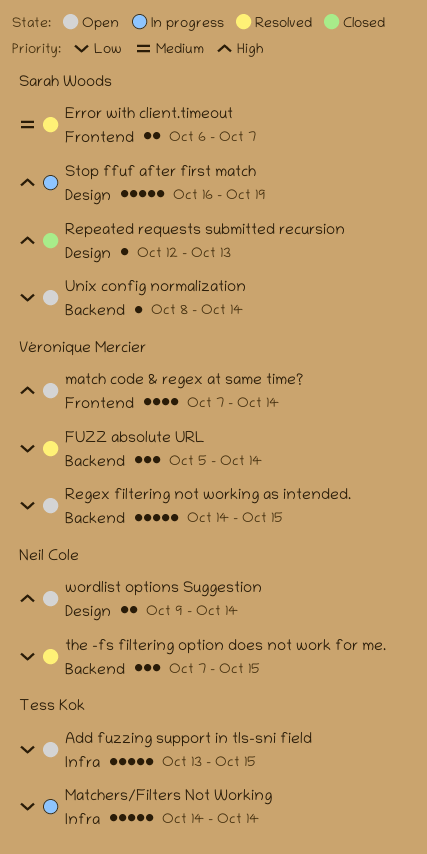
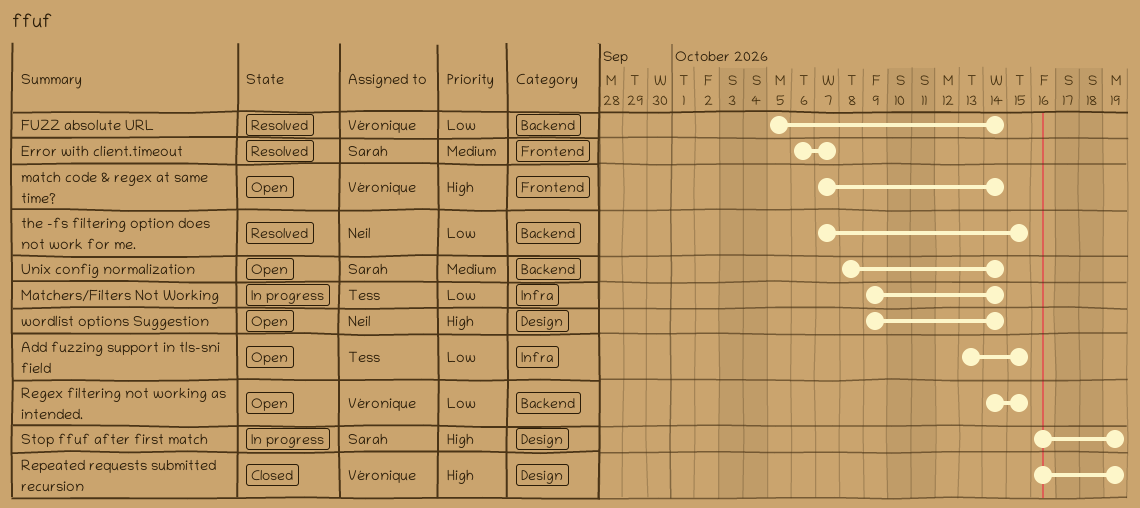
Matchers/Filters Not Working, start: Oct 14 -> Oct 9
Repeated requests submitted recursion, owner: Sarah Woods -> Véronique Mercier
Repeated requests submitted recursion, start: Oct 12 -> Oct 16
Repeated requests submitted recursion, due: Oct 13 -> Oct 19
Unix config normalization, priority: Low -> Medium

